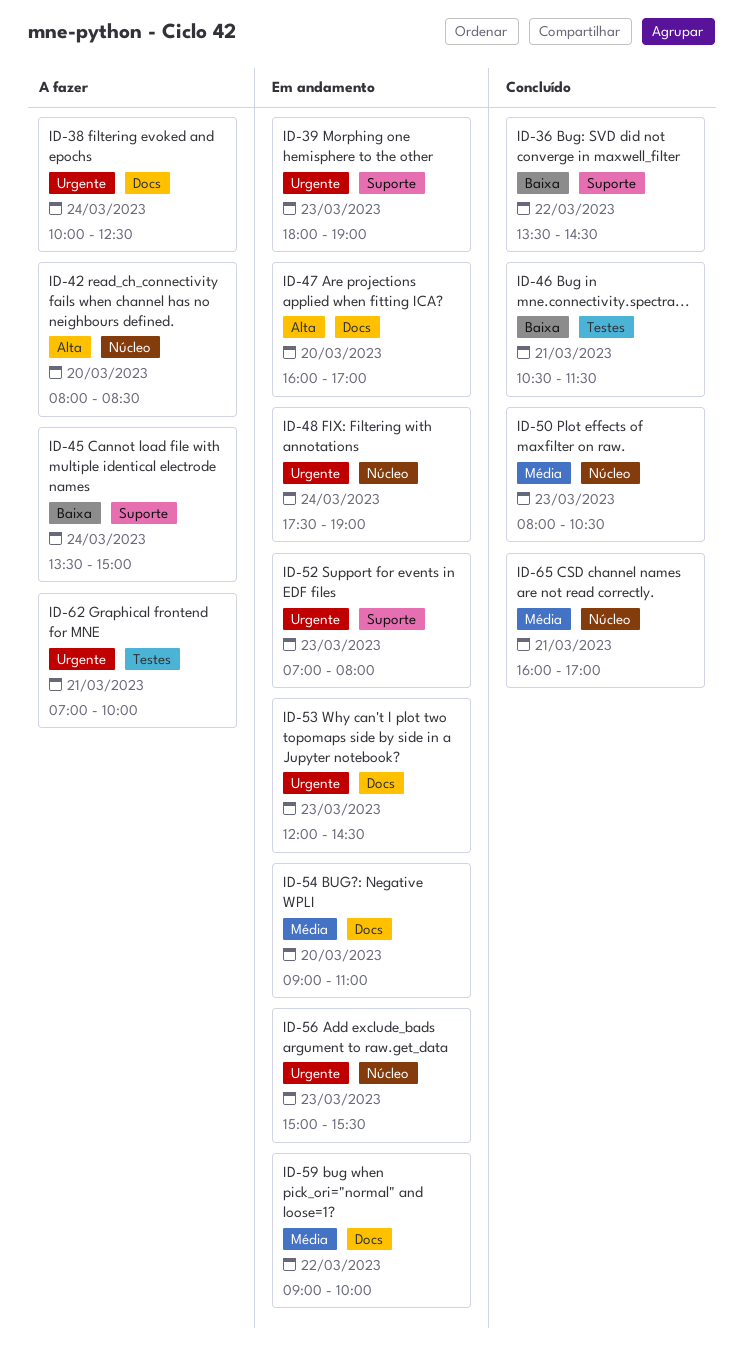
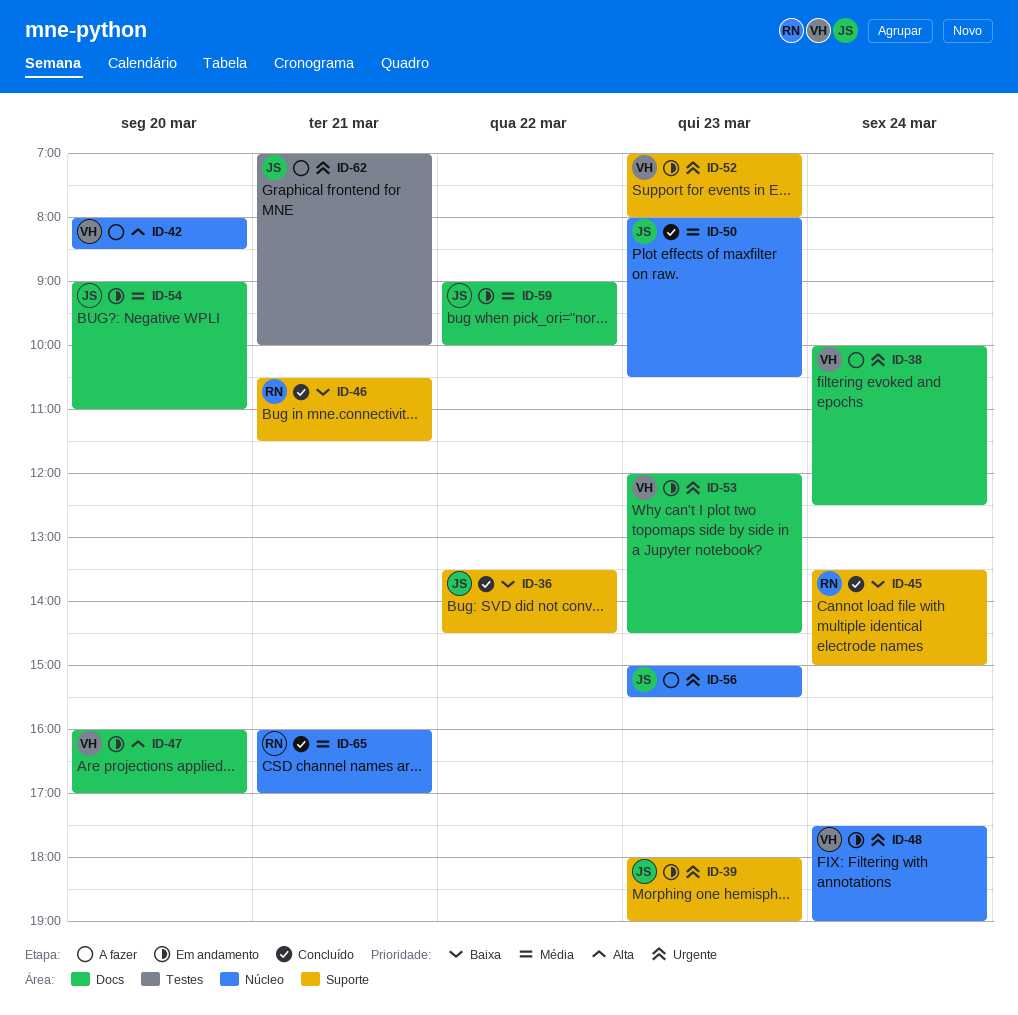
ID-45, status: A fazer -> Concluído
ID-46, label: Testes -> Suporte
ID-56, status: Em andamento -> A fazer

